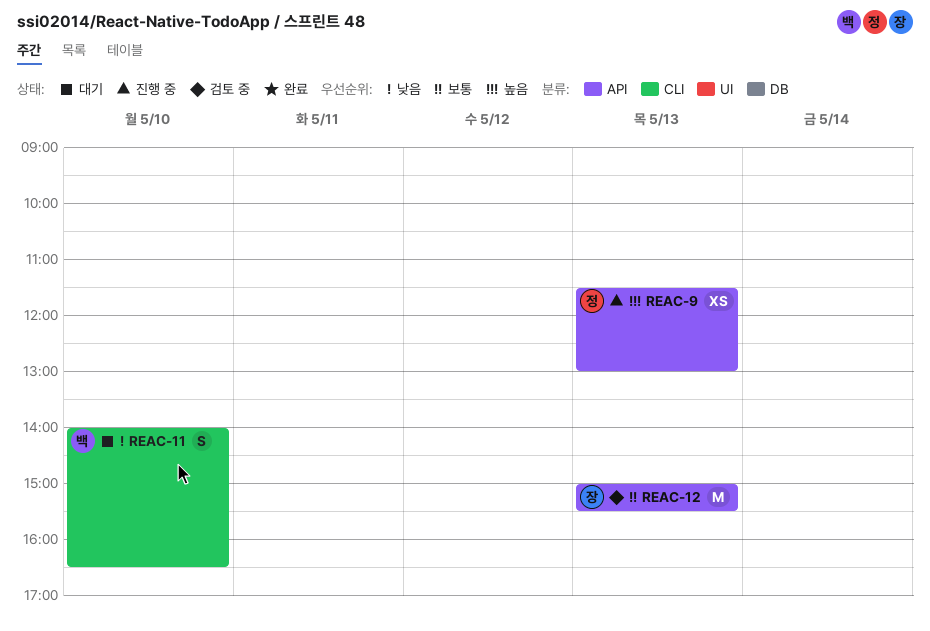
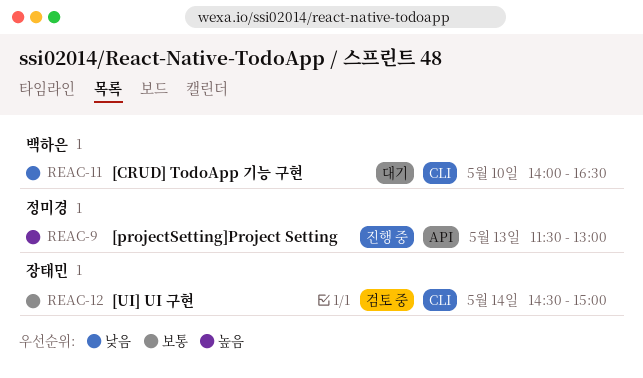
REAC-12, label: API -> CLI
REAC-12, day: May 13 -> May 14
REAC-12, begins: 15:00 -> 14:30
REAC-12, ends: 15:30 -> 15:00

